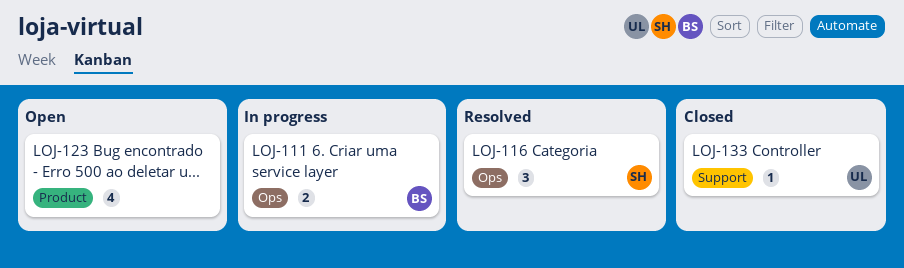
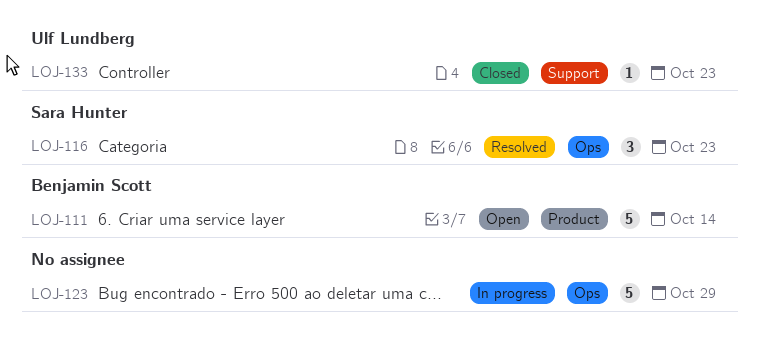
LOJ-111, status: In progress -> Open
LOJ-111, label: Ops -> Product
LOJ-111, estimate: 2 -> 5
LOJ-123, status: Open -> In progress
LOJ-123, label: Product -> Ops
LOJ-123, estimate: 4 -> 5

